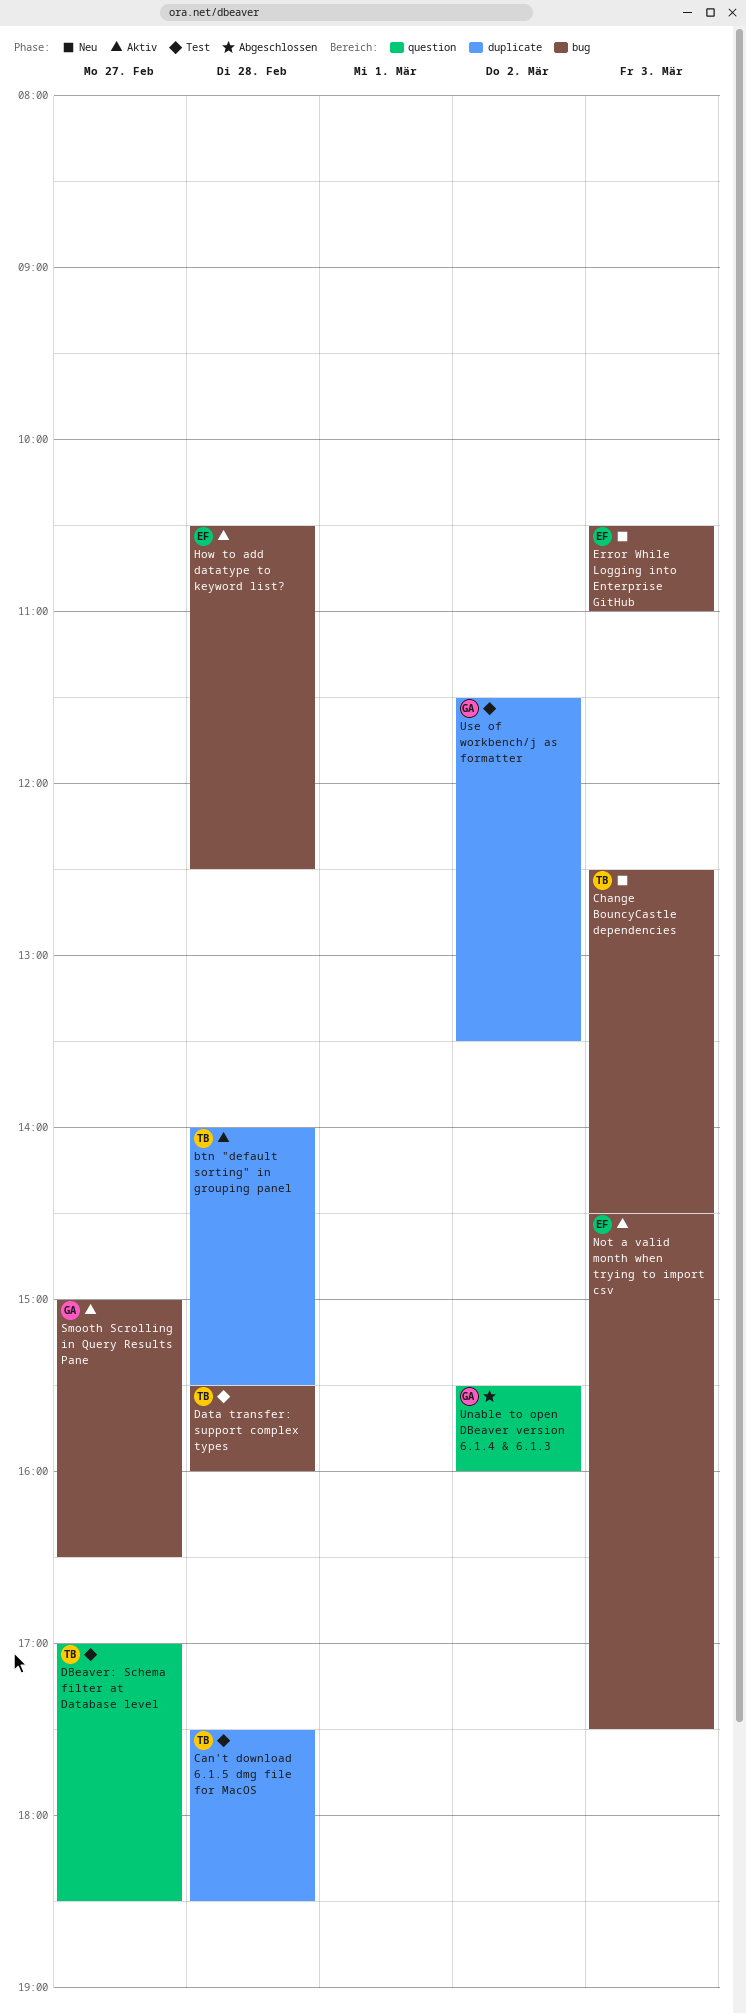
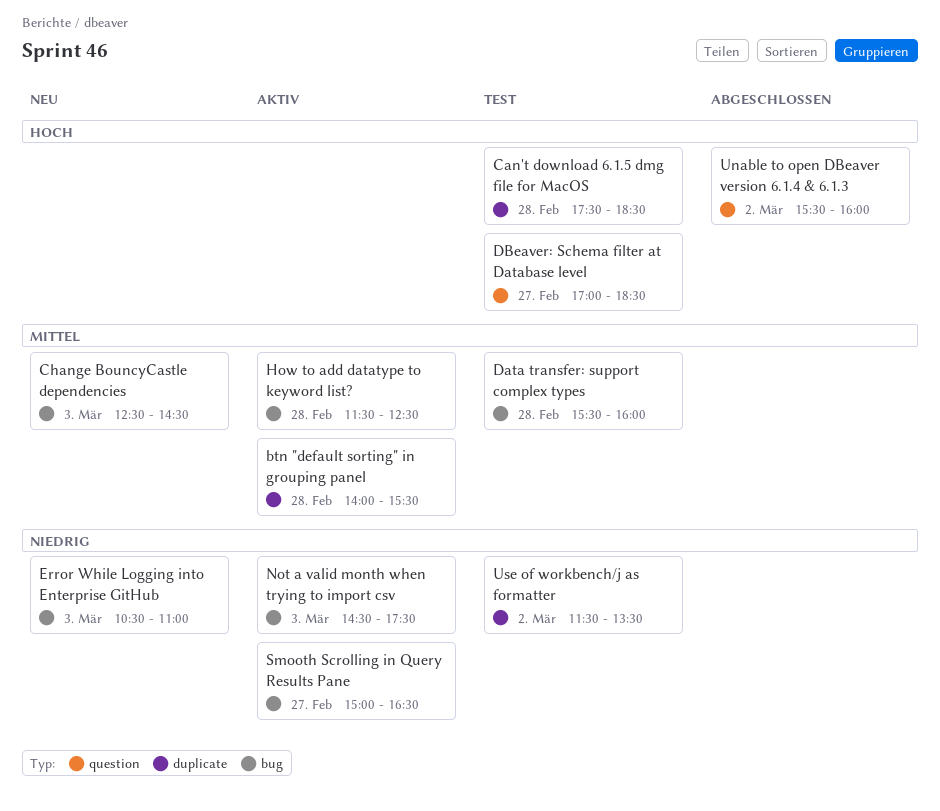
How to add datatype to keyword list?, begins: 10:30 -> 11:30

